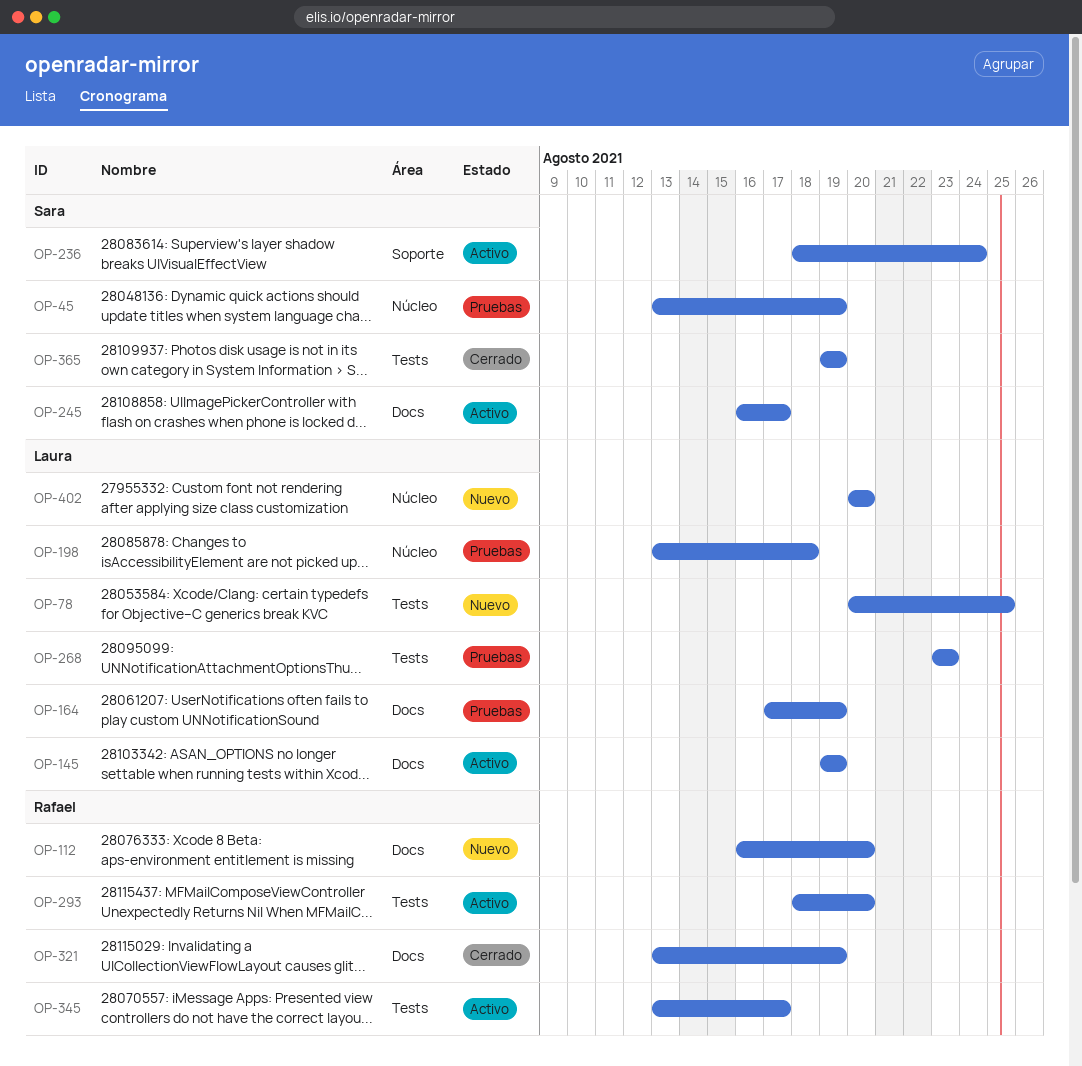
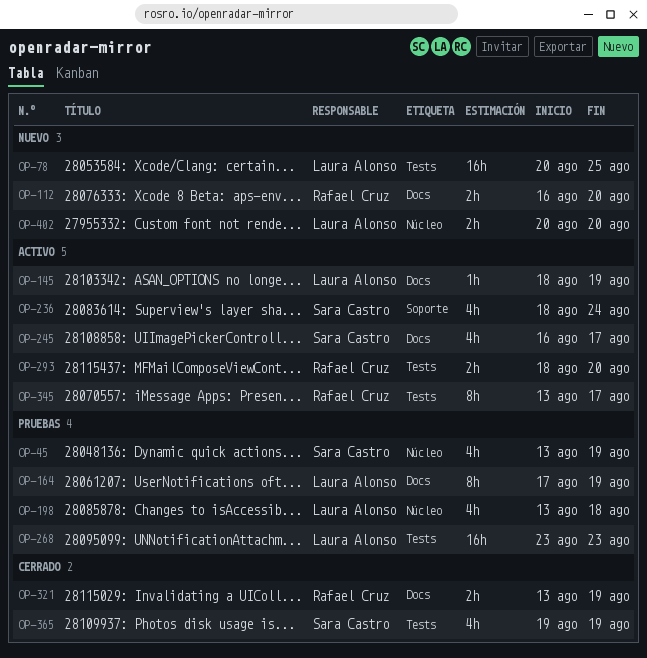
OP-145, start: Aug 19 -> Aug 18

